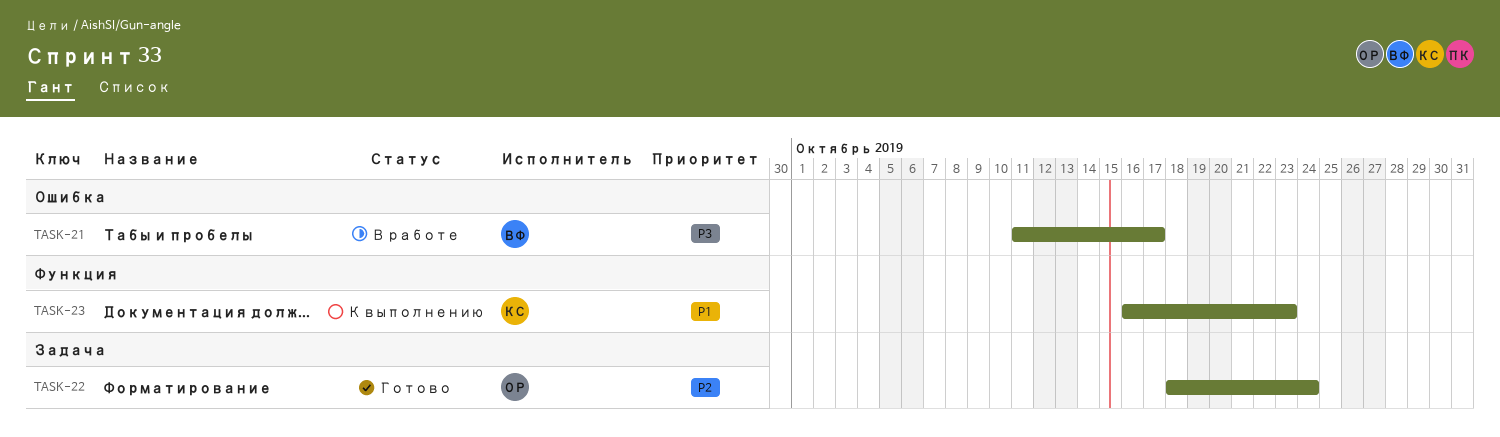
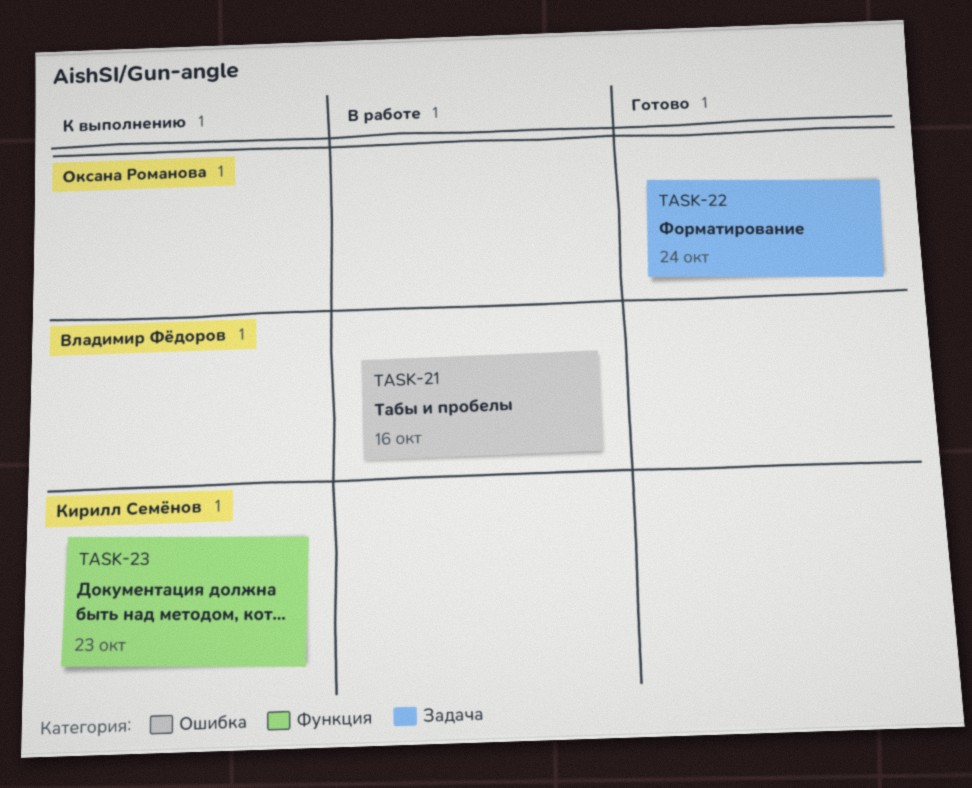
TASK-21, due: Oct 17 -> Oct 16

